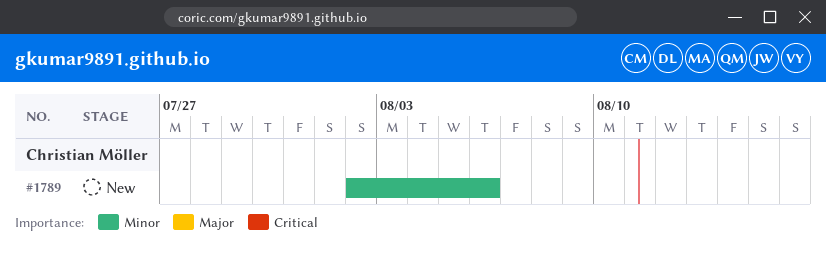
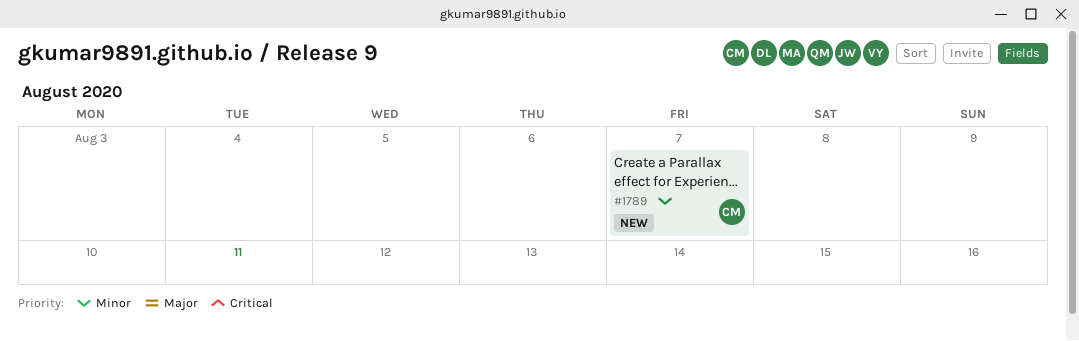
#1789, due: Aug 6 -> Aug 7

